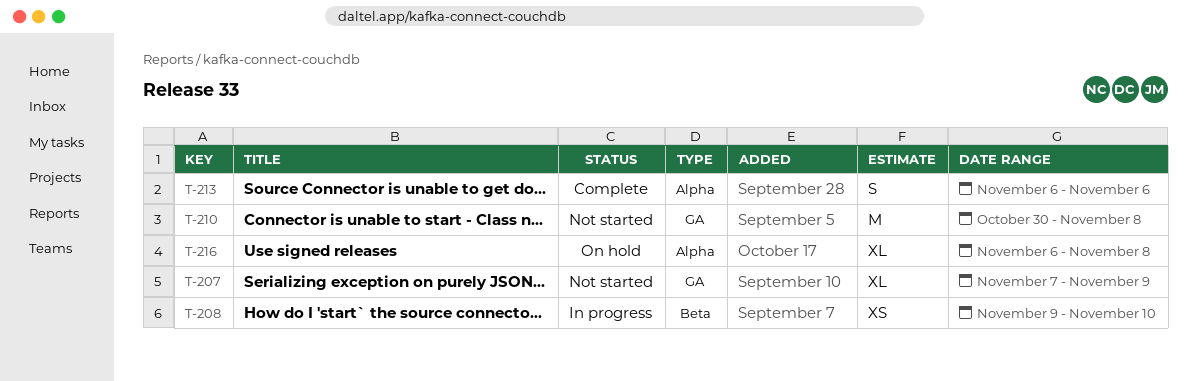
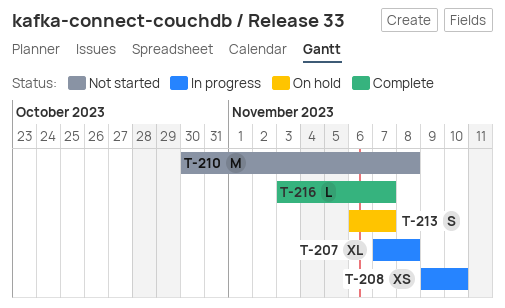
T-207, status: Not started -> In progress
T-207, due: Nov 9 -> Nov 8
T-213, status: Complete -> On hold
T-213, due: Nov 6 -> Nov 7
T-216, status: On hold -> Complete
T-216, estimate: XL -> L
T-216, start: Nov 6 -> Nov 3
T-216, due: Nov 8 -> Nov 7

